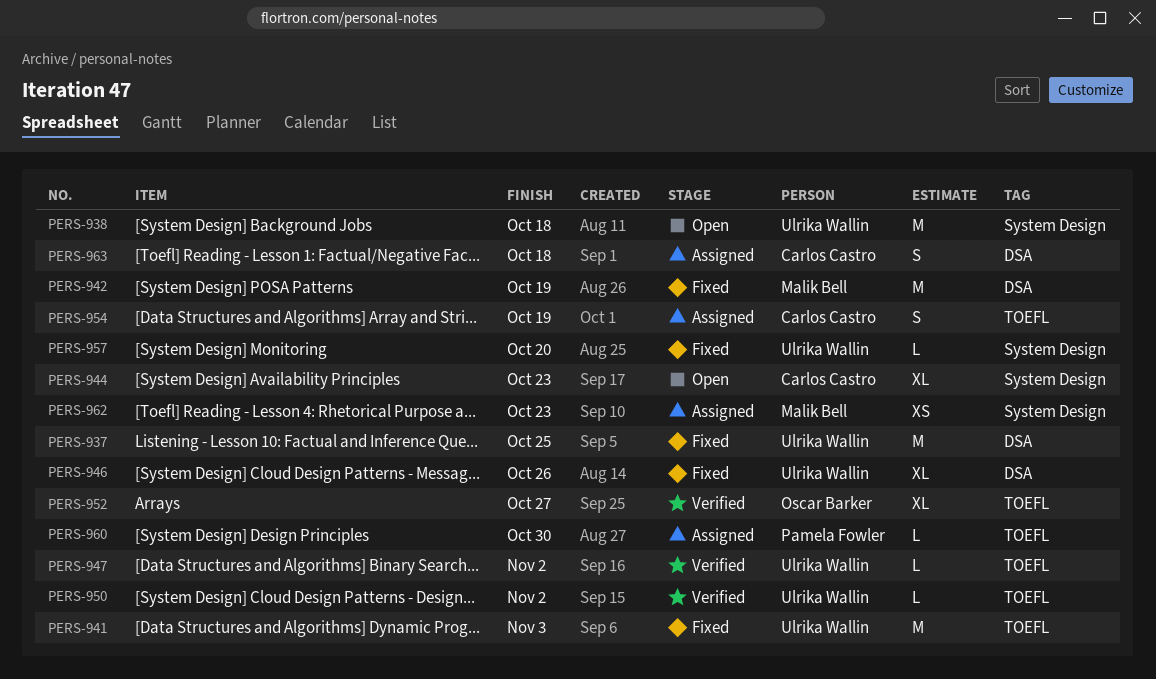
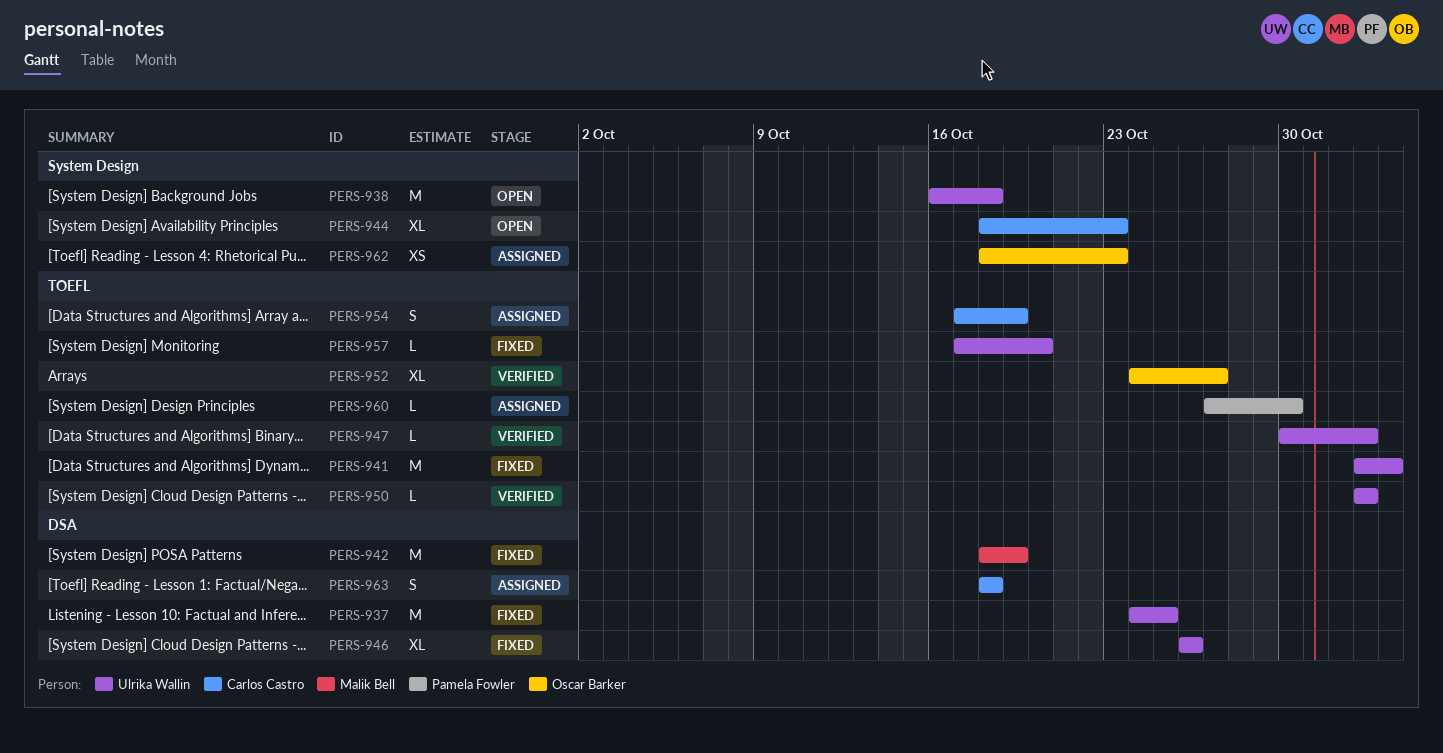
PERS-957, label: System Design -> TOEFL
PERS-962, owner: Malik Bell -> Oscar Barker

